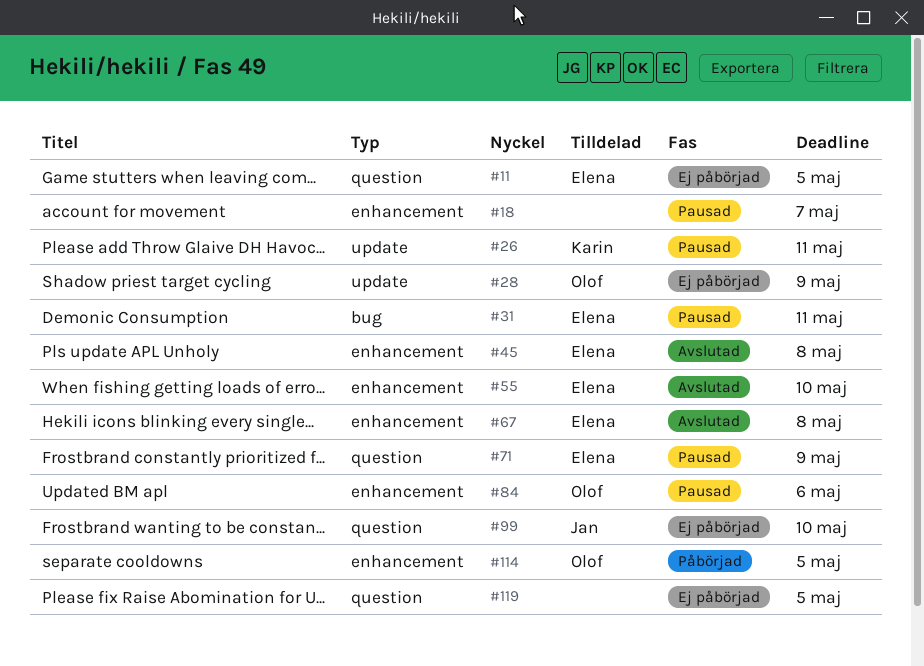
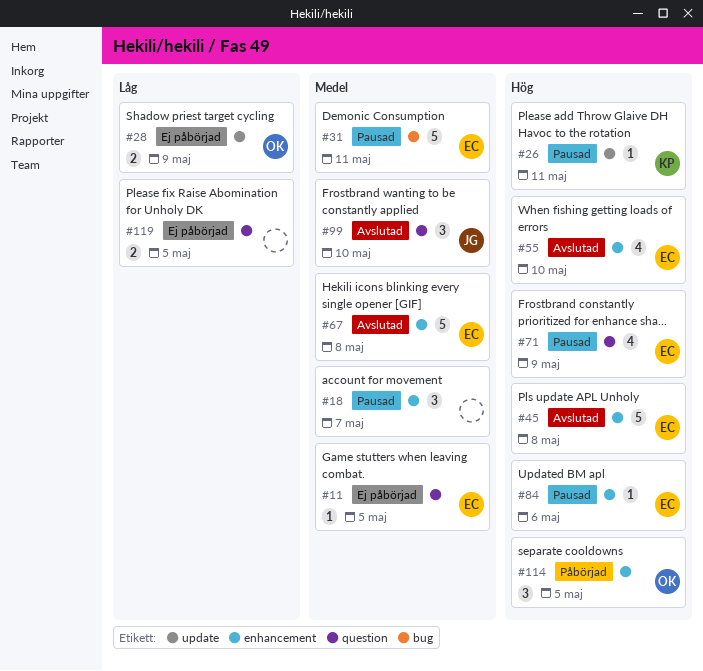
#84, owner: Olof -> Elena
#99, status: Ej påbörjad -> Avslutad

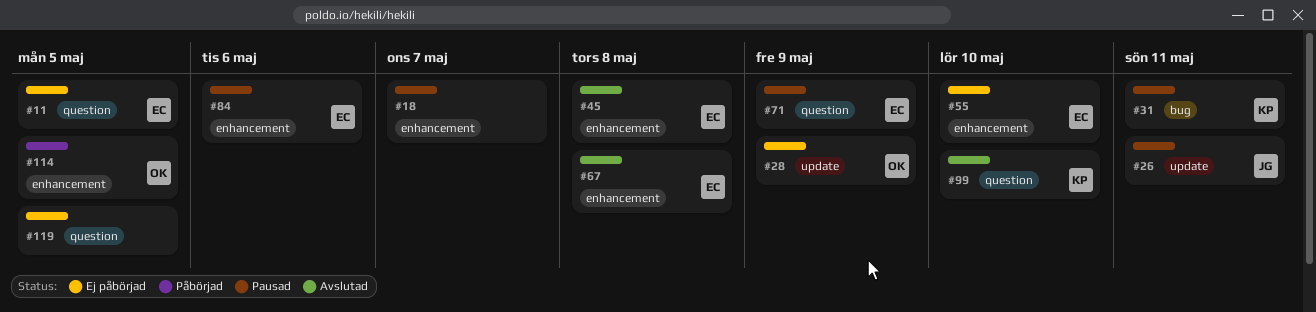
#26, owner: KP -> JG
#31, owner: EC -> KP
#55, status: Avslutad -> Ej påbörjad
#99, owner: JG -> KP

